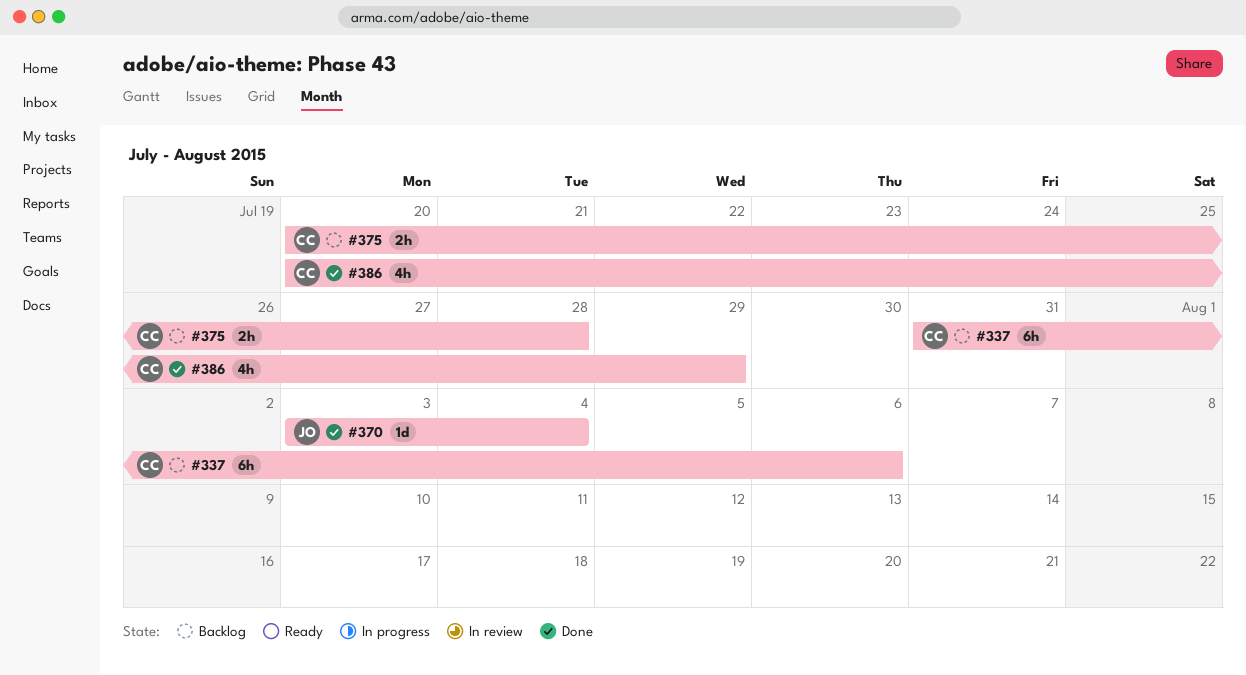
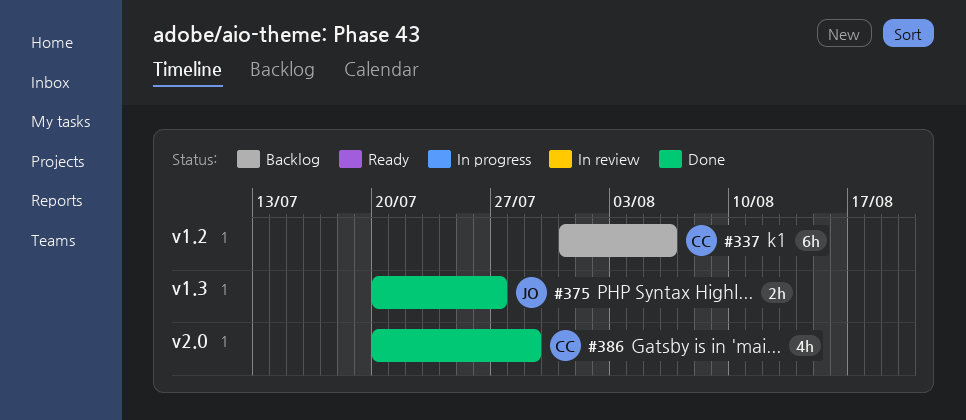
#370: present -> none
#375, status: Backlog -> Done
#375, owner: CC -> JO
#375, due: Jul 28 -> Jul 27

